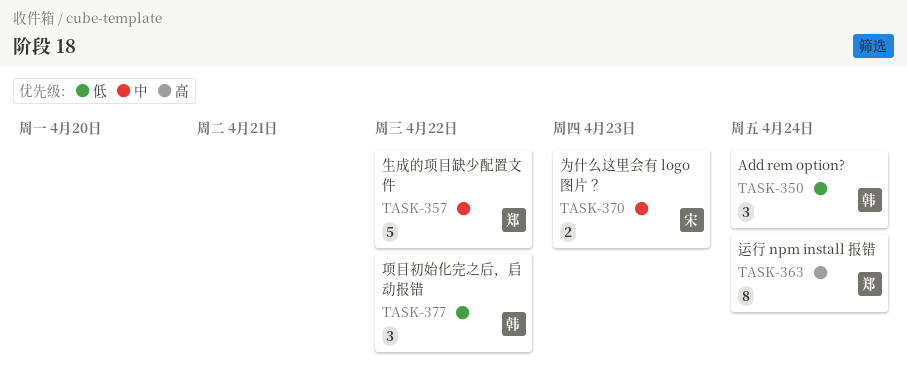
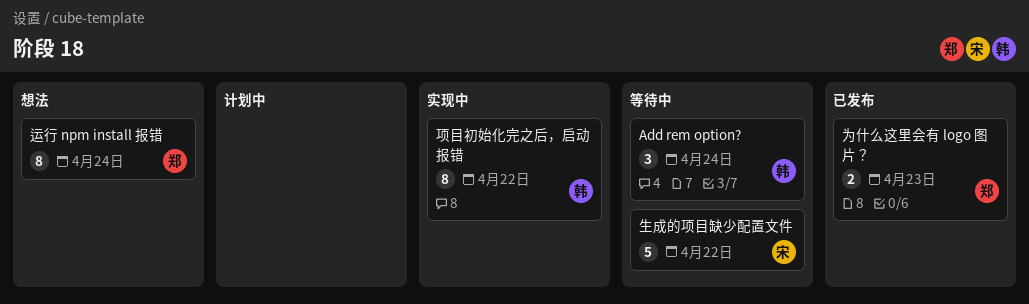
为什么这里会有 logo 图片？, owner: 宋 -> 郑
生成的项目缺少配置文件, owner: 郑 -> 宋
项目初始化完之后，启动报错, estimate: 3 -> 8

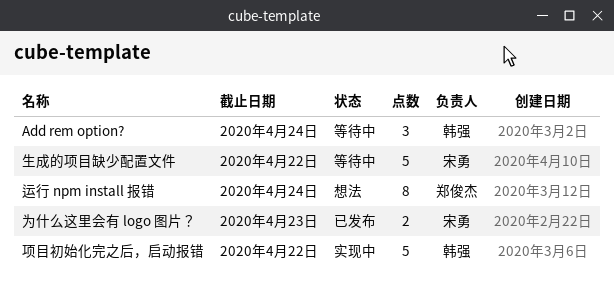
为什么这里会有 logo 图片？, owner: 郑俊杰 -> 宋勇
项目初始化完之后，启动报错, estimate: 8 -> 5

